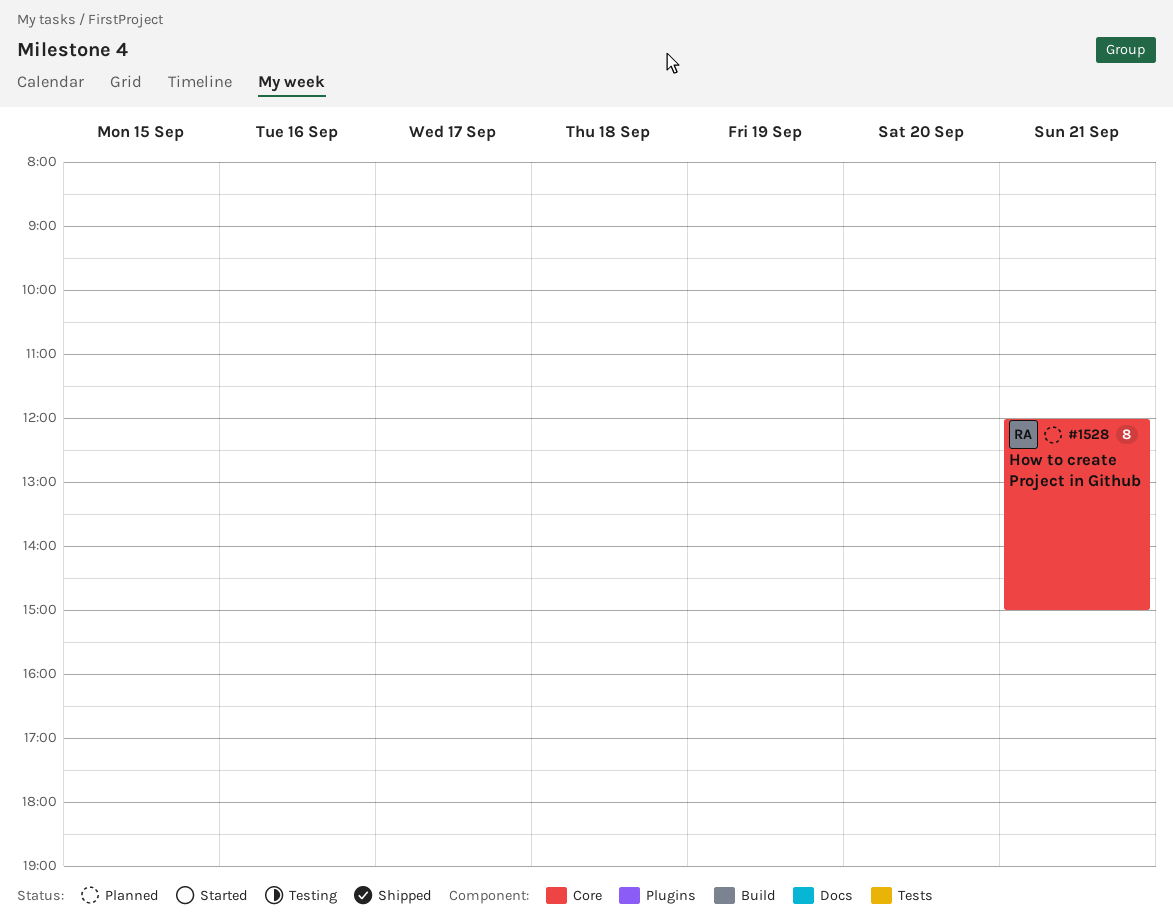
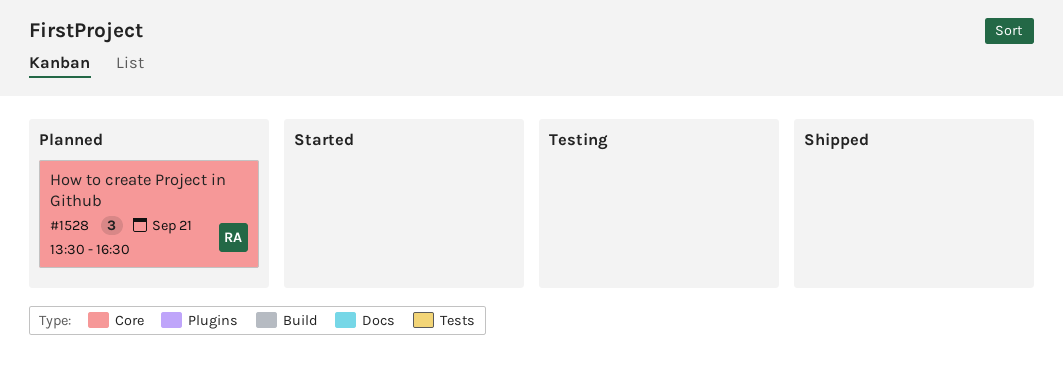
#1528, estimate: 8 -> 3
#1528, begins: 12:00 -> 13:30
#1528, ends: 15:00 -> 16:30

